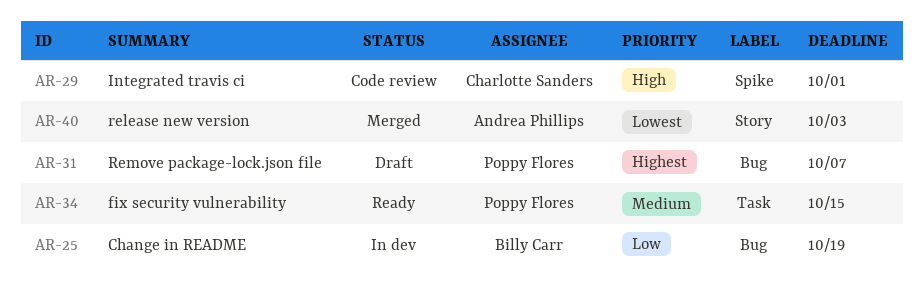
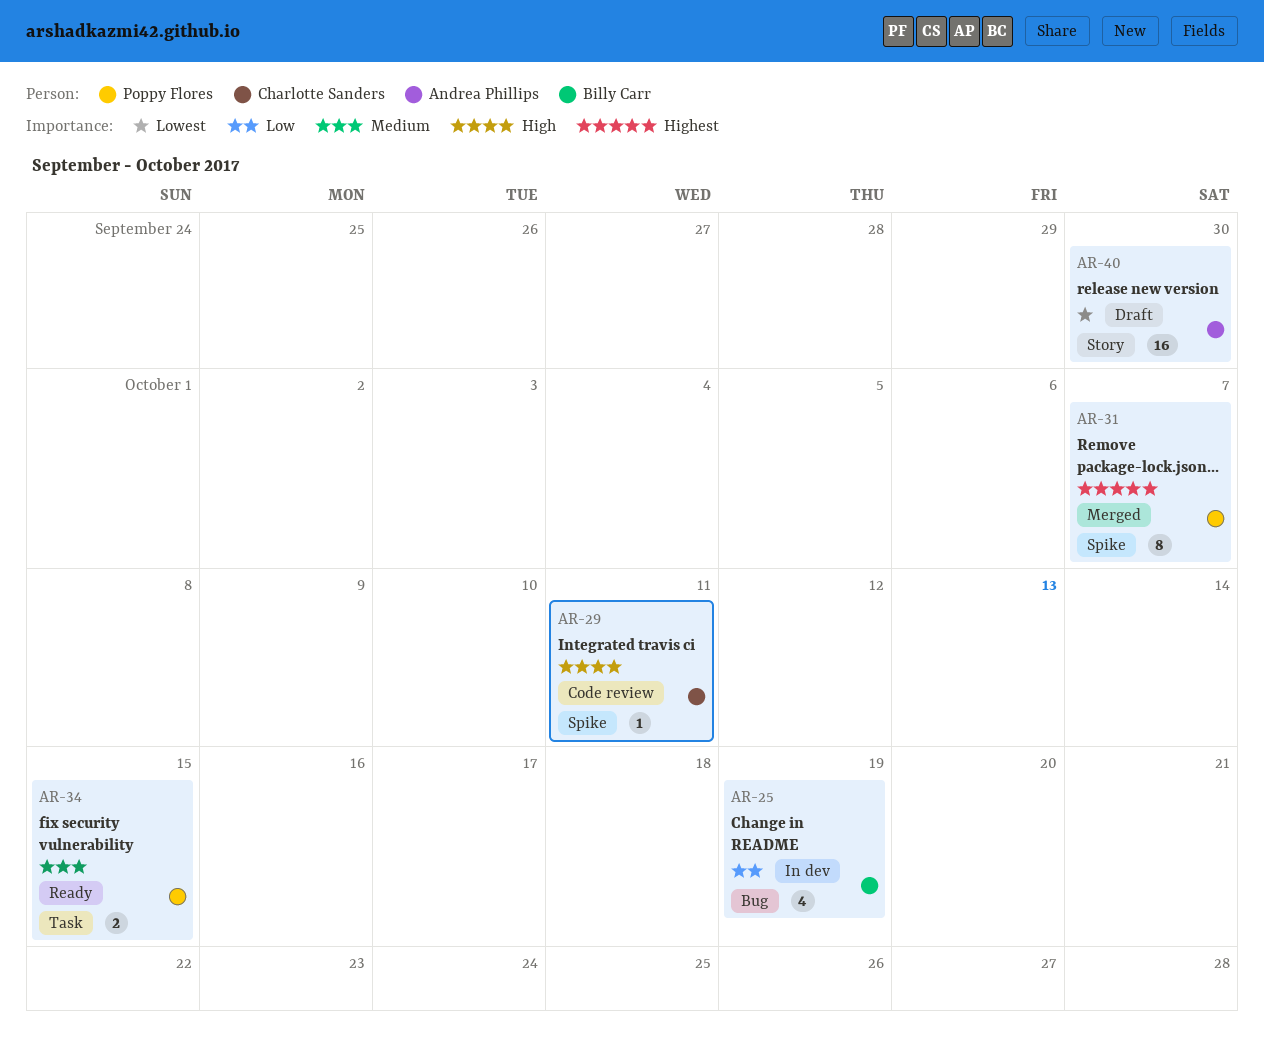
AR-29, due: Oct 1 -> Oct 11
AR-31, status: Draft -> Merged
AR-31, label: Bug -> Spike
AR-40, status: Merged -> Draft
AR-40, due: Oct 3 -> Sep 30

